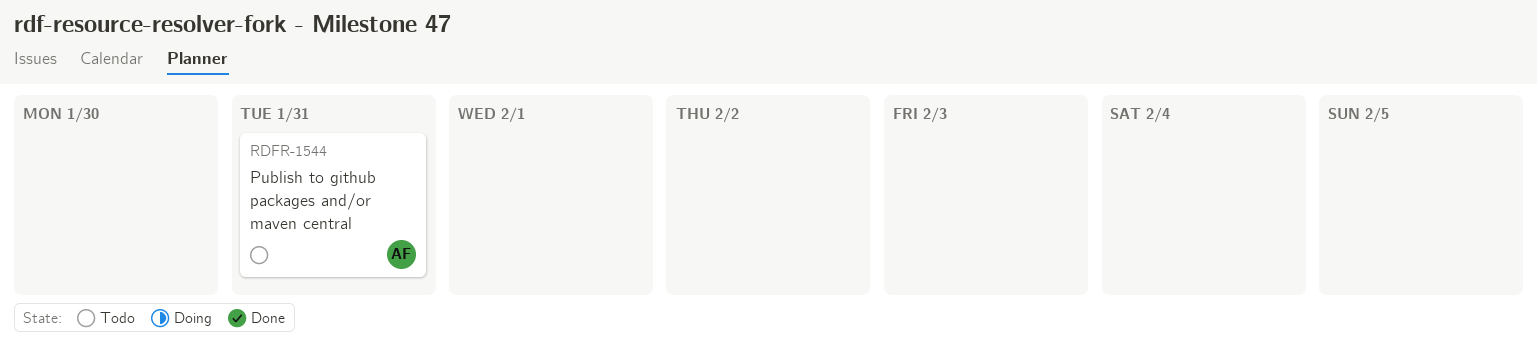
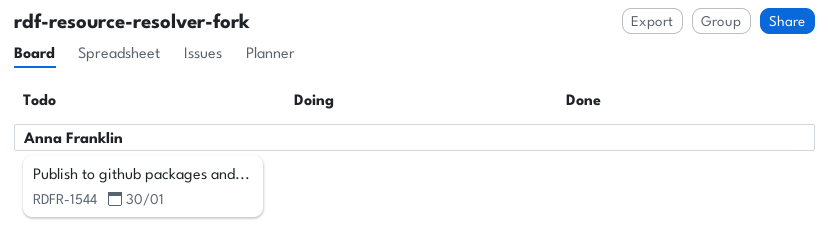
RDFR-1544, due: Jan 31 -> Jan 30

